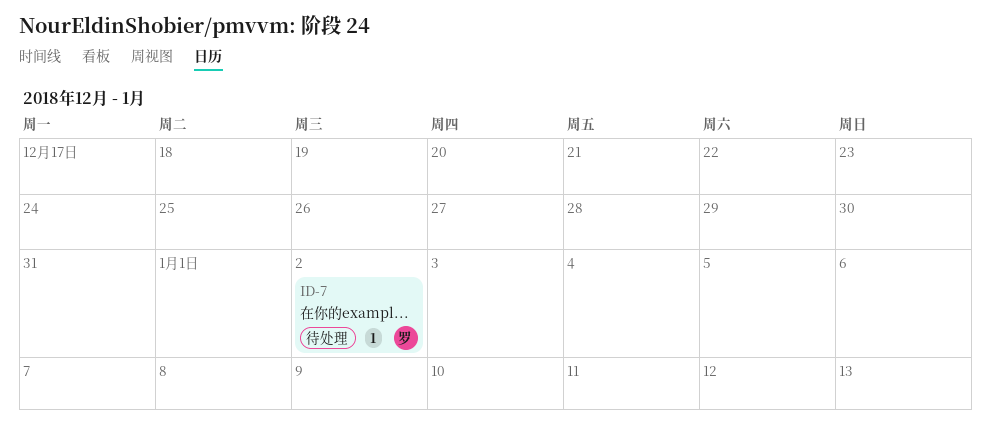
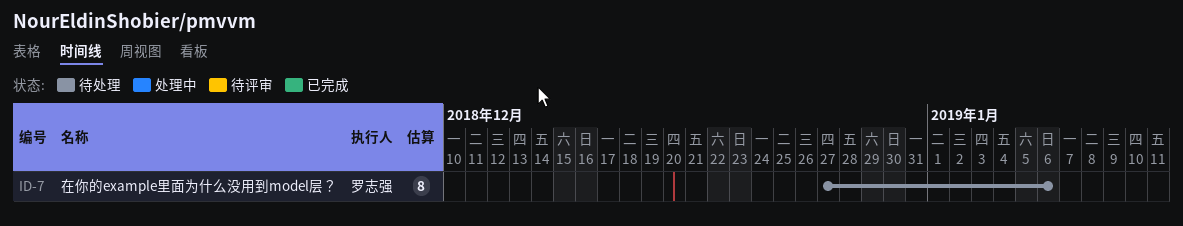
ID-7, estimate: 1 -> 8
ID-7, due: Jan 2 -> Jan 6

